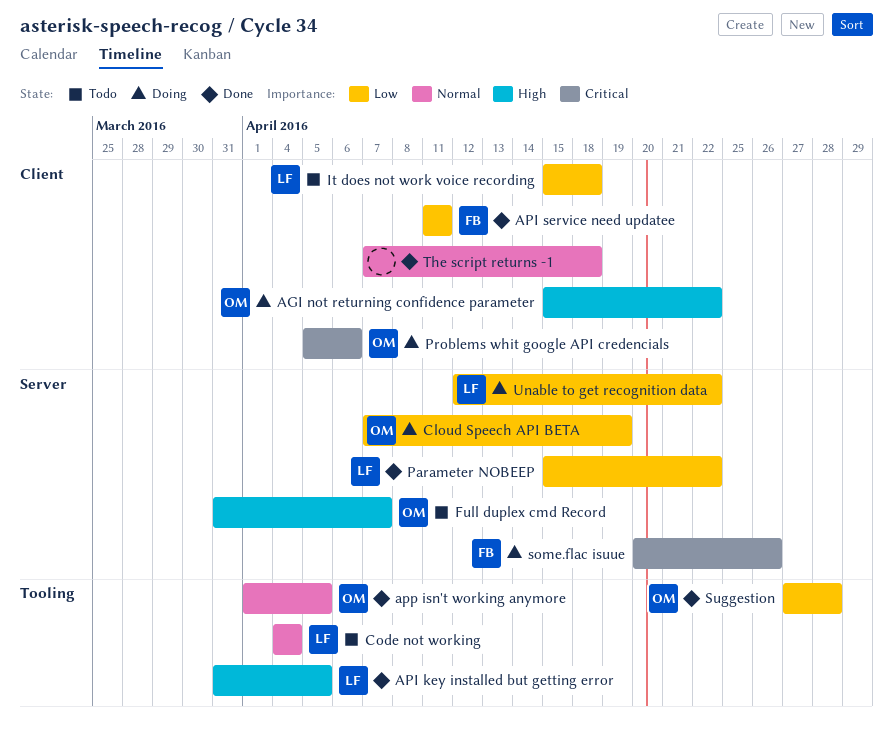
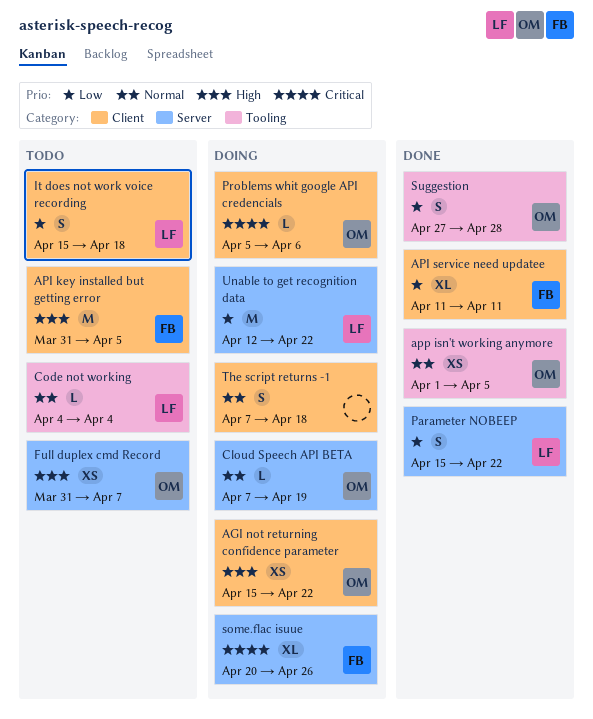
API key installed but getting error, status: Done -> Todo
API key installed but getting error, owner: LF -> FB
API key installed but getting error, label: Tooling -> Client
Cloud Speech API BETA, priority: Low -> Normal
The script returns -1, status: Done -> Doing

